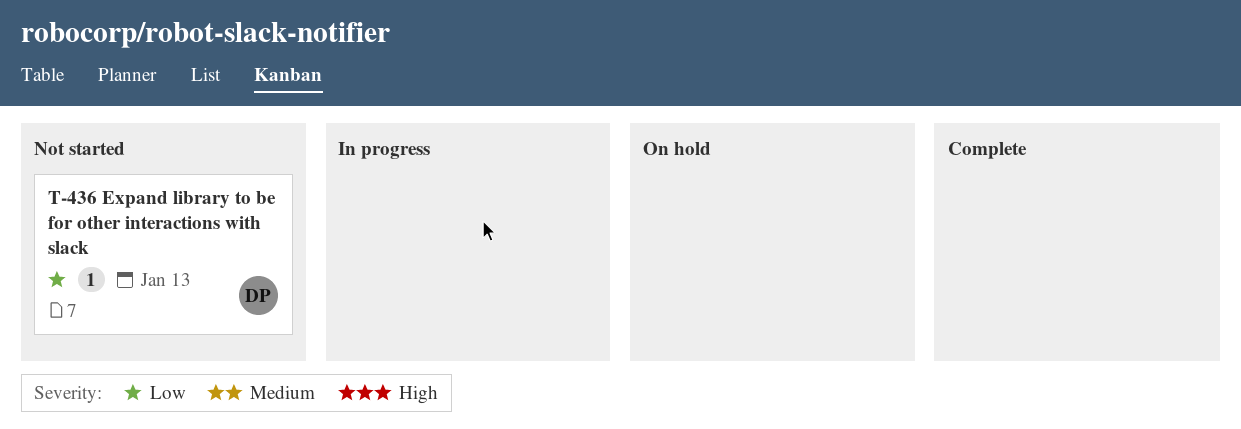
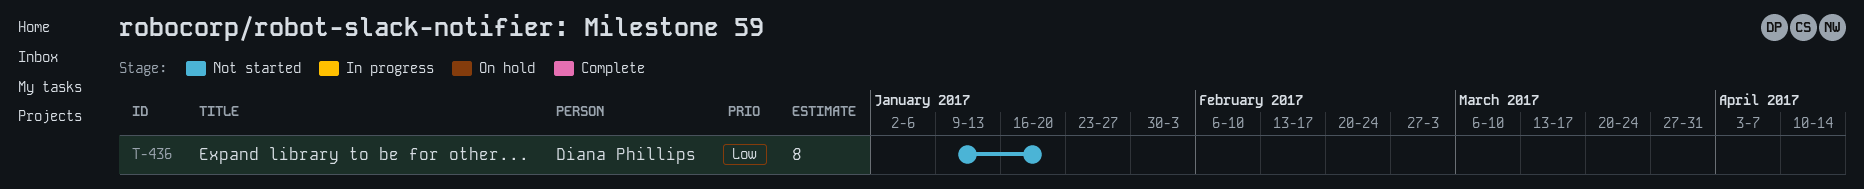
T-436, estimate: 1 -> 8
T-436, due: Jan 13 -> Jan 20

